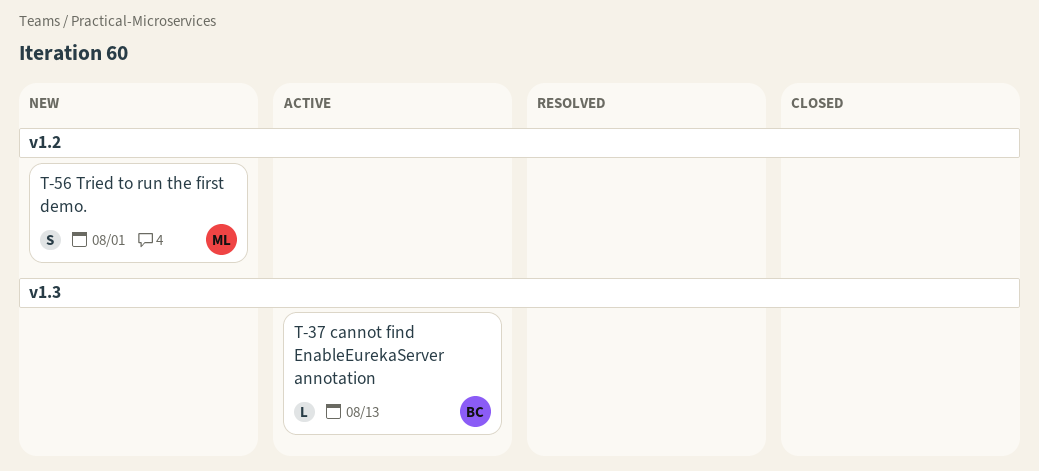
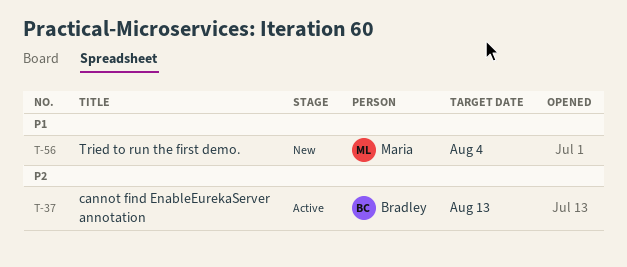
T-56, due: Aug 1 -> Aug 4

